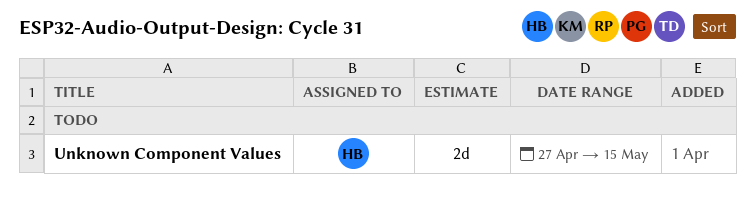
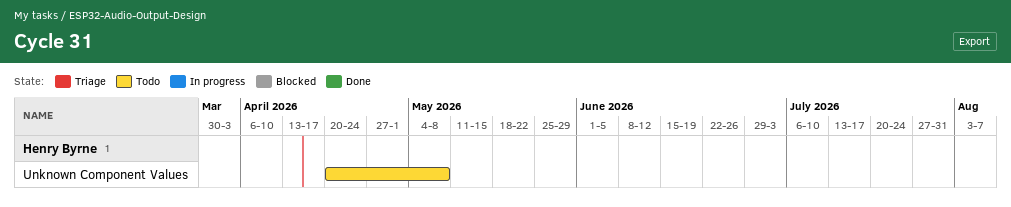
Unknown Component Values, start: Apr 27 -> Apr 20
Unknown Component Values, due: May 15 -> May 8

